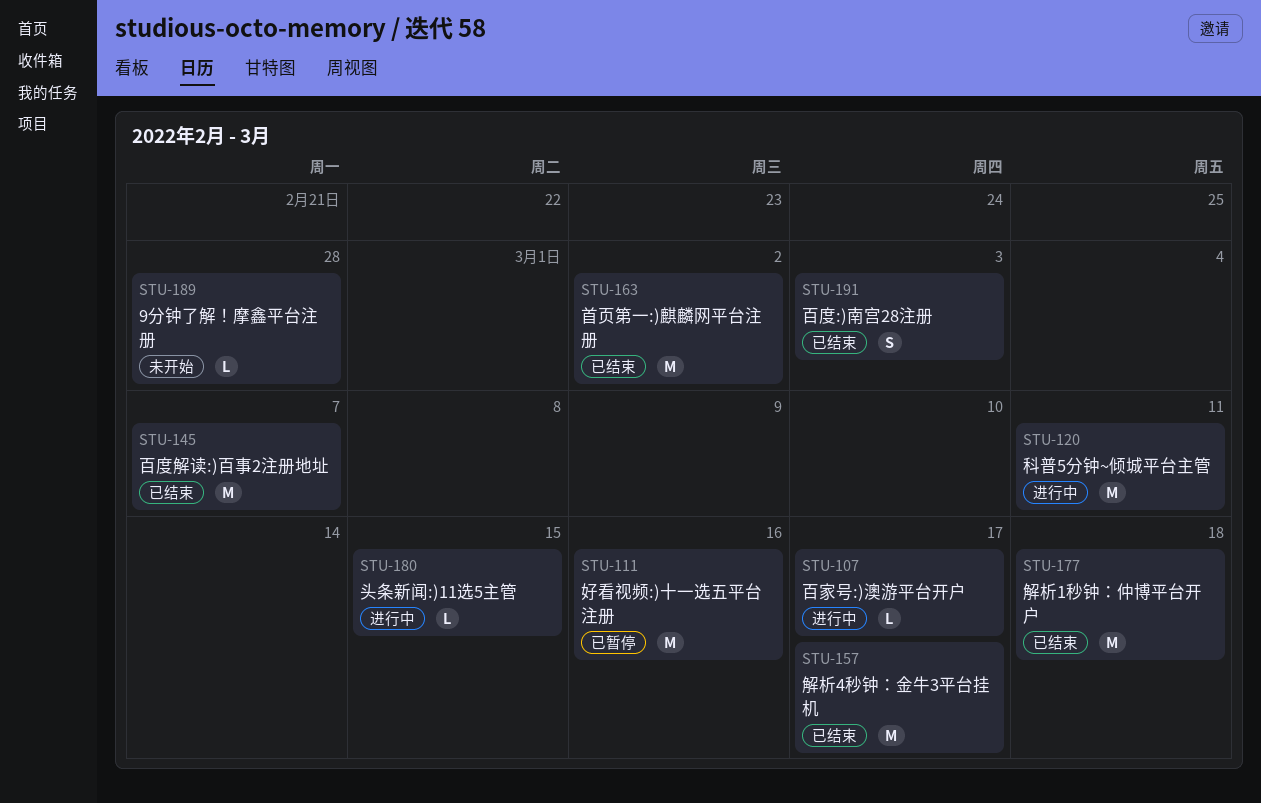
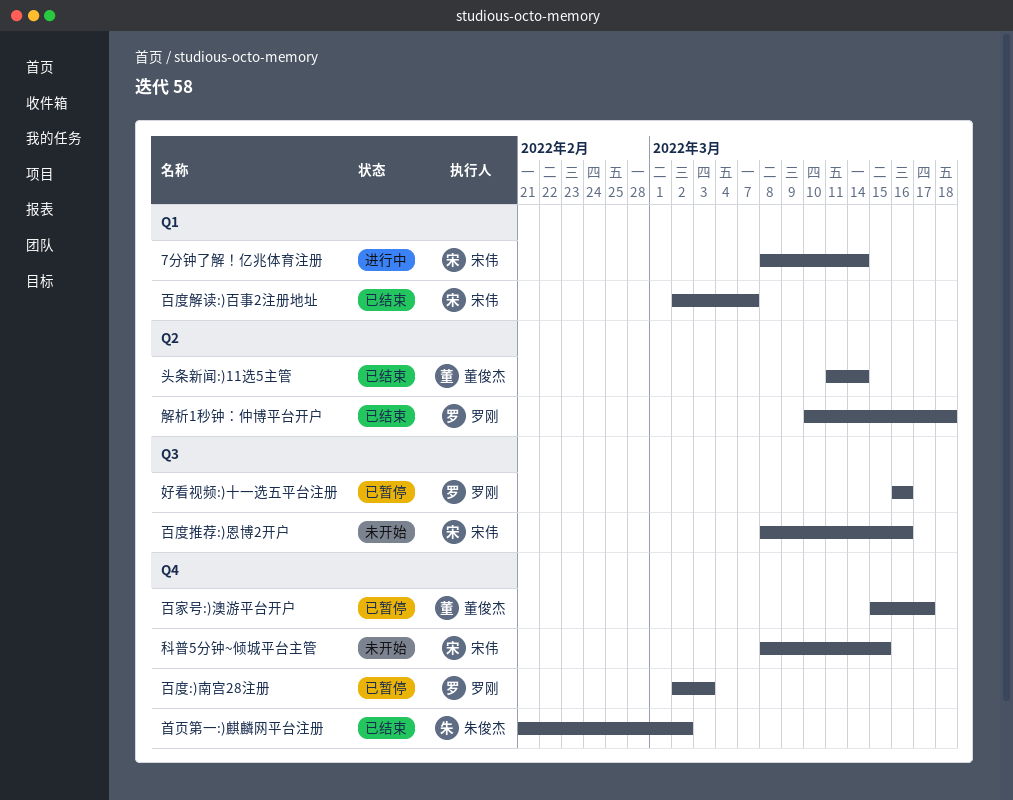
7分钟了解！亿兆体育注册: none -> present
9分钟了解！摩鑫平台注册: present -> none
头条新闻:)11选5主管, status: 进行中 -> 已结束
头条新闻:)11选5主管, due: Mar 15 -> Mar 14
百家号:)澳游平台开户, status: 进行中 -> 已暂停
百度:)南宫28注册, status: 已结束 -> 已暂停
百度推荐:)恩博2开户: none -> present
科普5分钟~倾城平台主管, status: 进行中 -> 未开始
科普5分钟~倾城平台主管, due: Mar 11 -> Mar 15
解析4秒钟：金牛3平台挂机: present -> none

